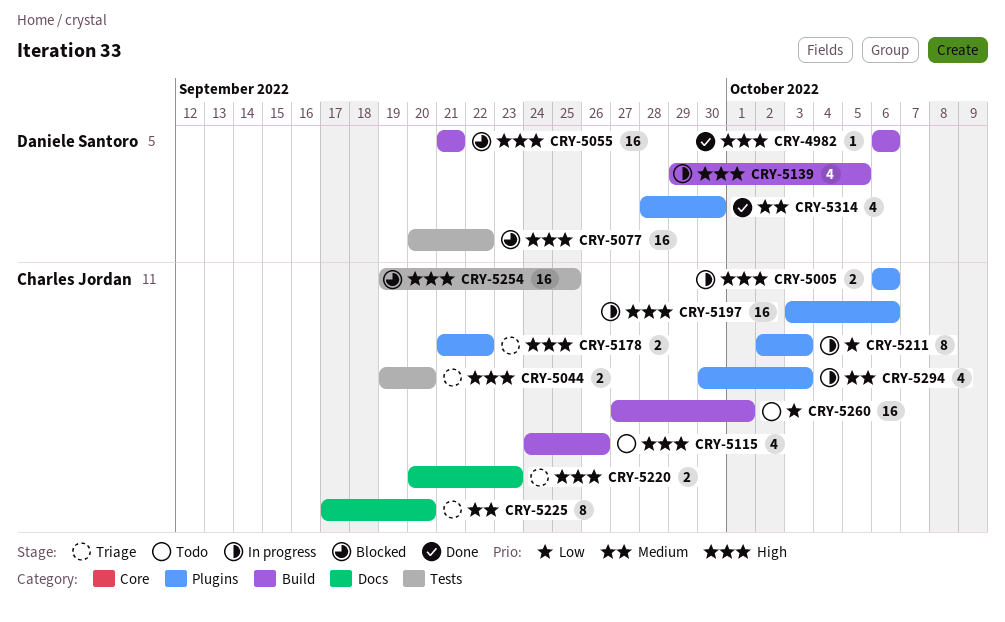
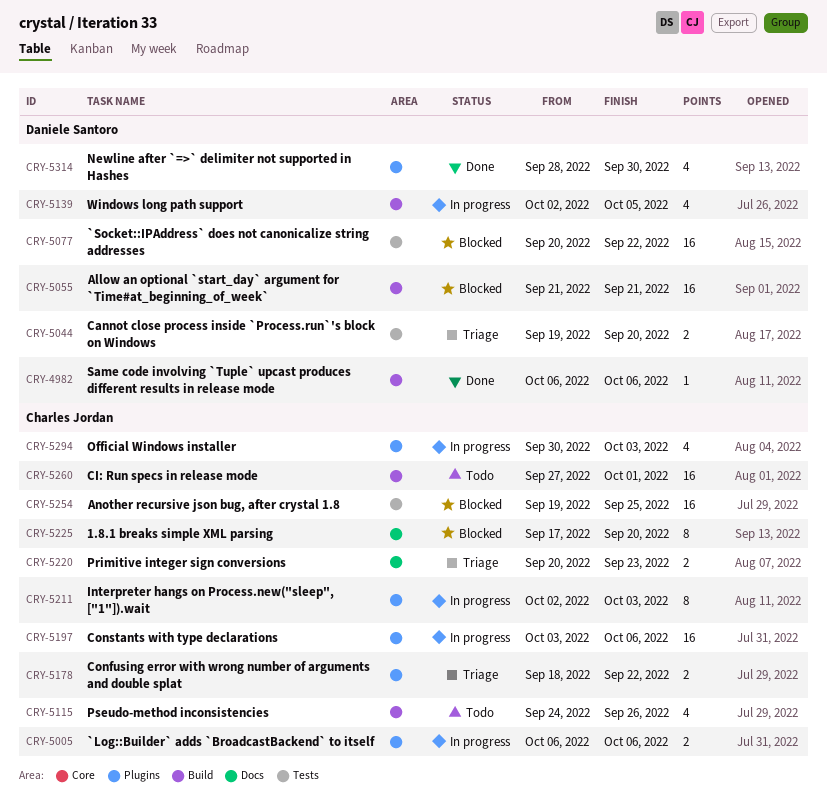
CRY-5044, owner: Charles Jordan -> Daniele Santoro
CRY-5139, start: Sep 29 -> Oct 2
CRY-5178, start: Sep 21 -> Sep 18
CRY-5225, status: Triage -> Blocked

